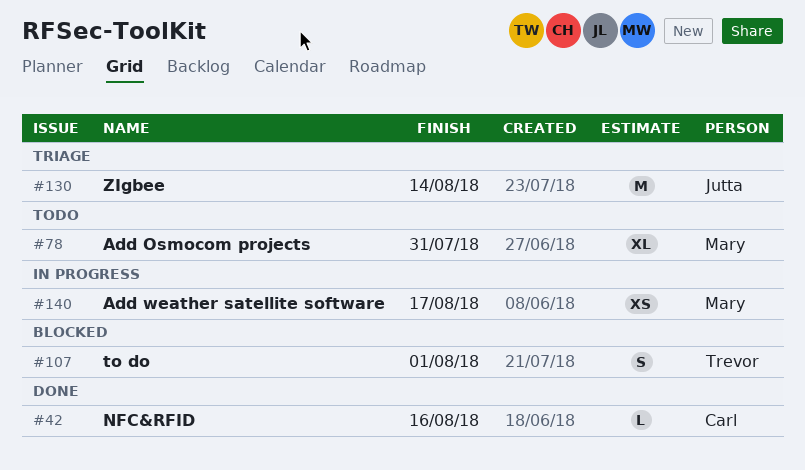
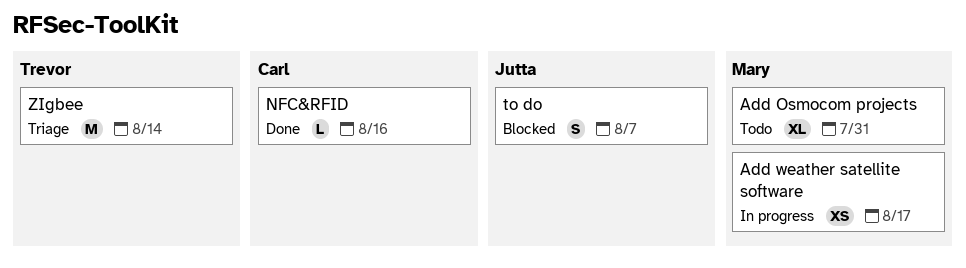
to do, owner: Trevor -> Jutta
to do, due: Aug 1 -> Aug 7
ZIgbee, owner: Jutta -> Trevor

